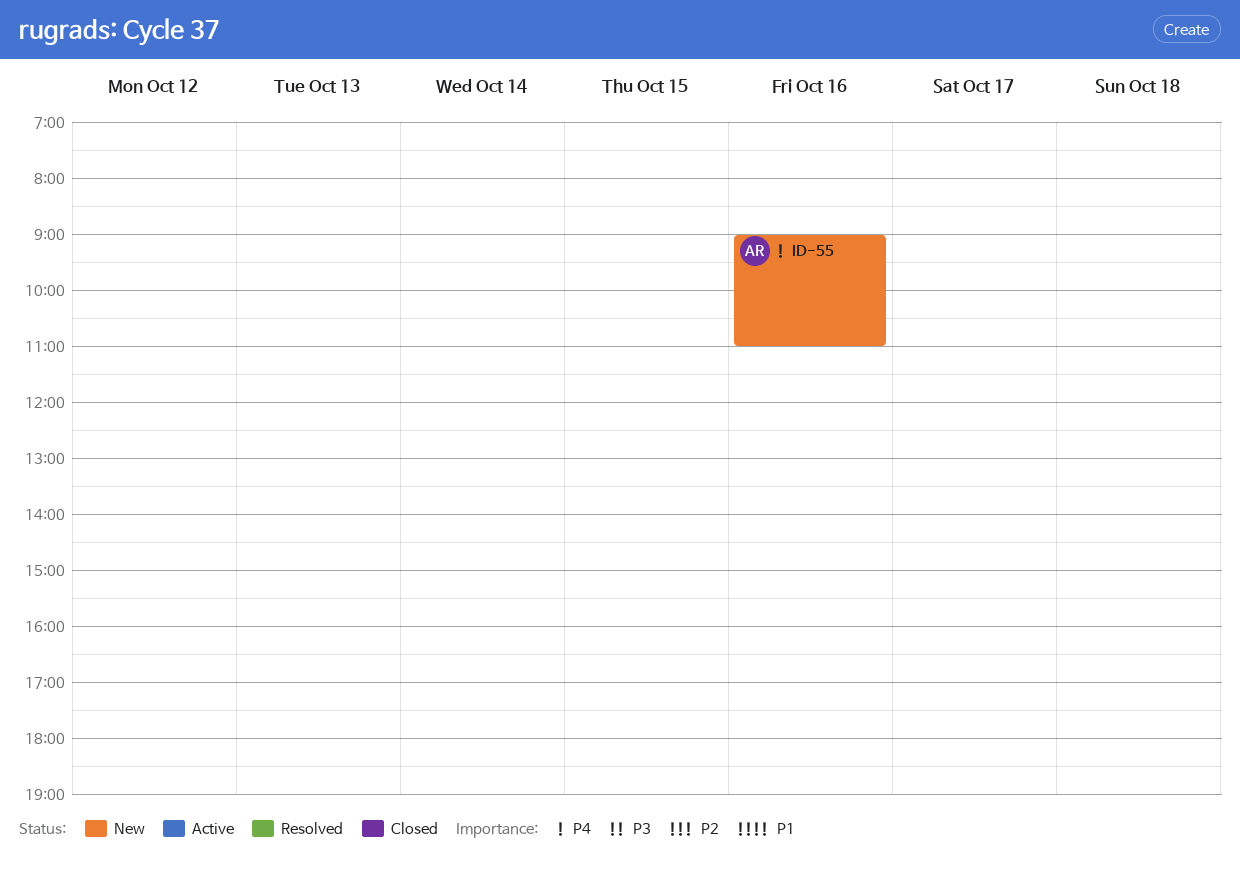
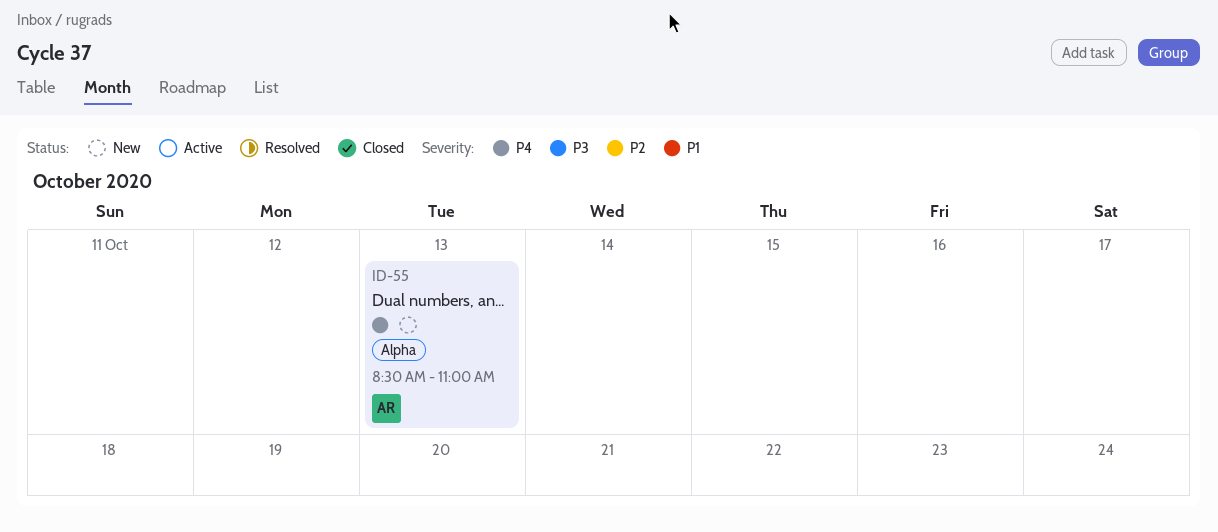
ID-55, day: Oct 16 -> Oct 13
ID-55, begins: 09:00 -> 08:30

